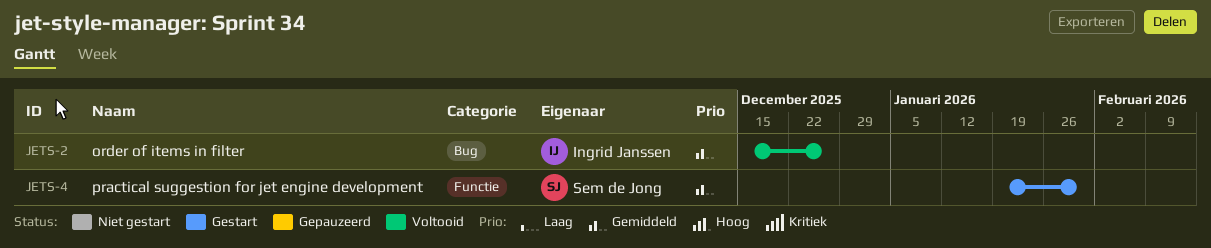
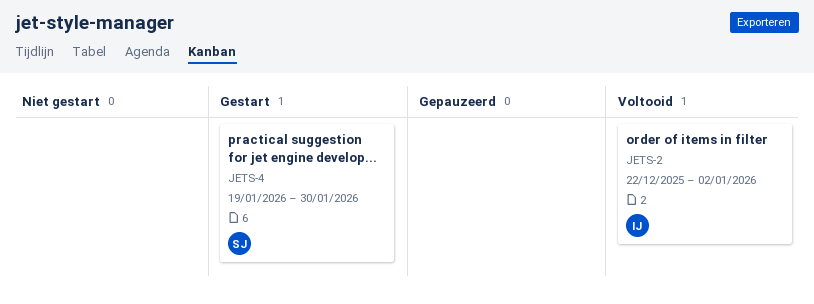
JETS-2, start: Dec 15 -> Dec 22
JETS-2, due: Dec 26 -> Jan 2

